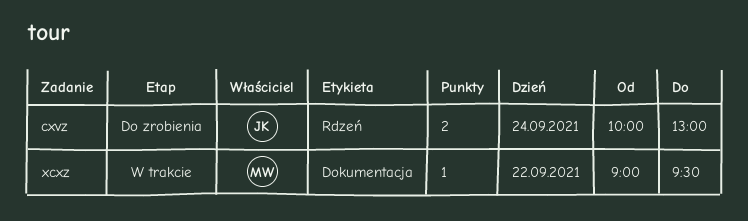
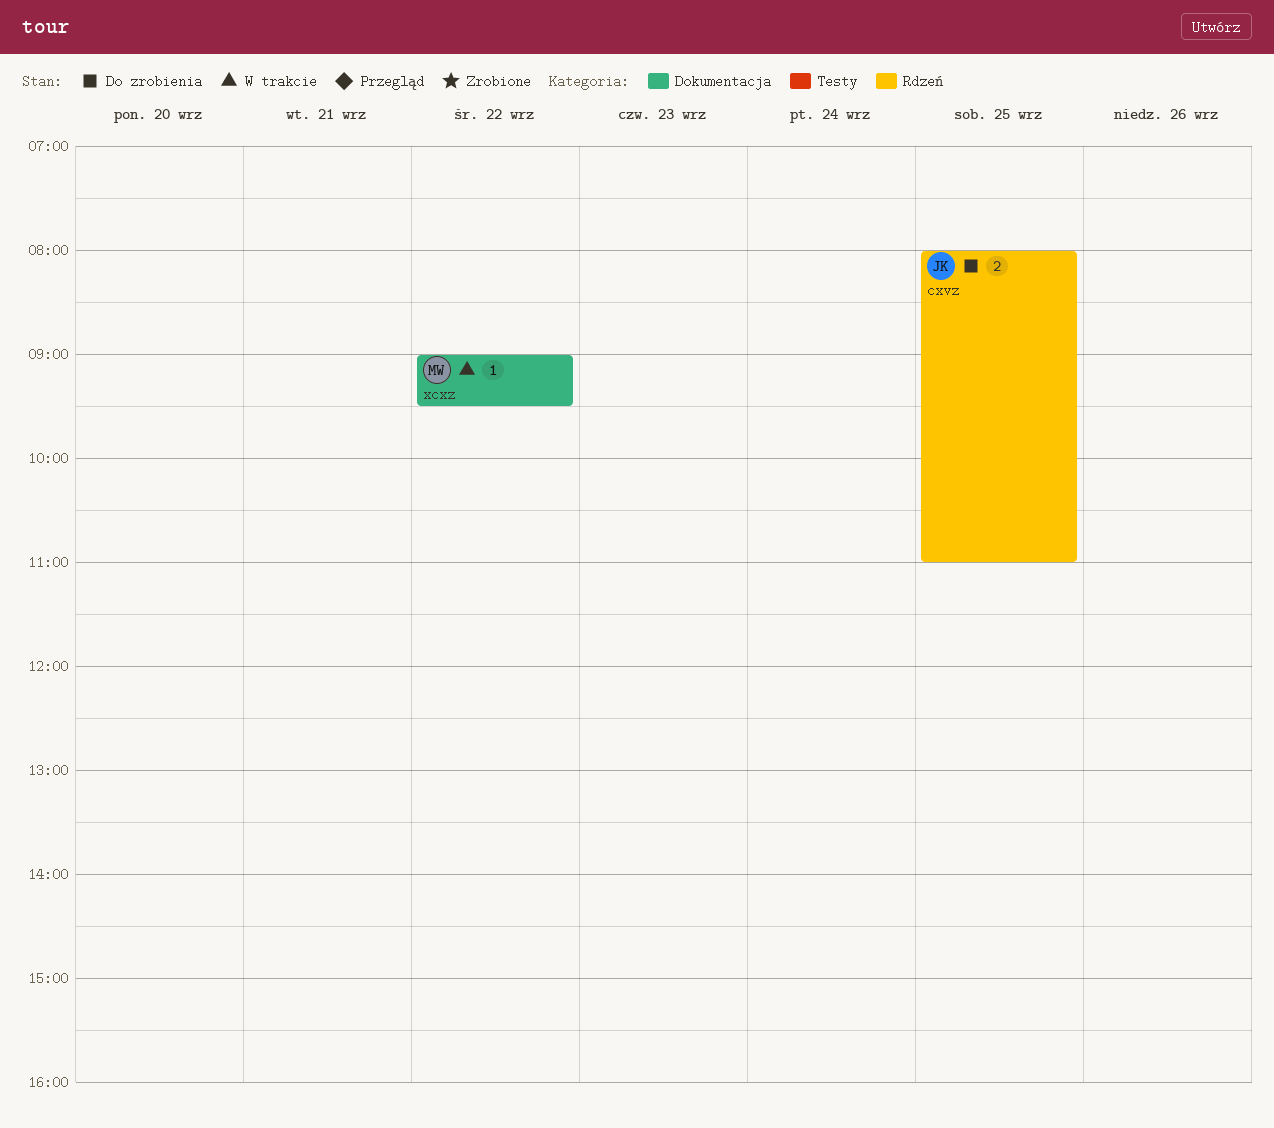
cxvz, day: Sep 24 -> Sep 25
cxvz, begins: 10:00 -> 08:00
cxvz, ends: 13:00 -> 11:00

